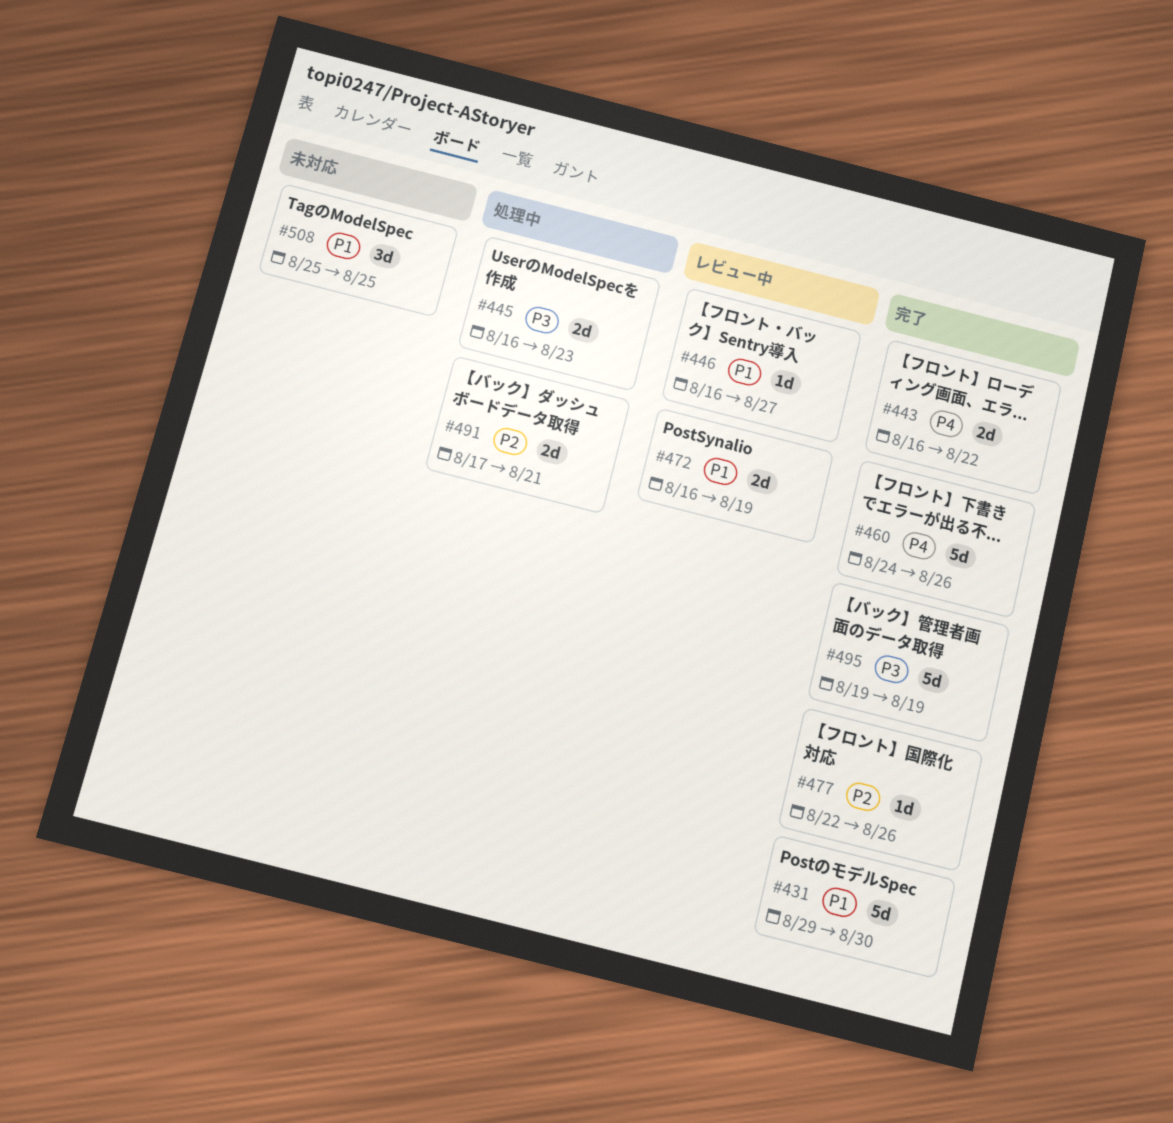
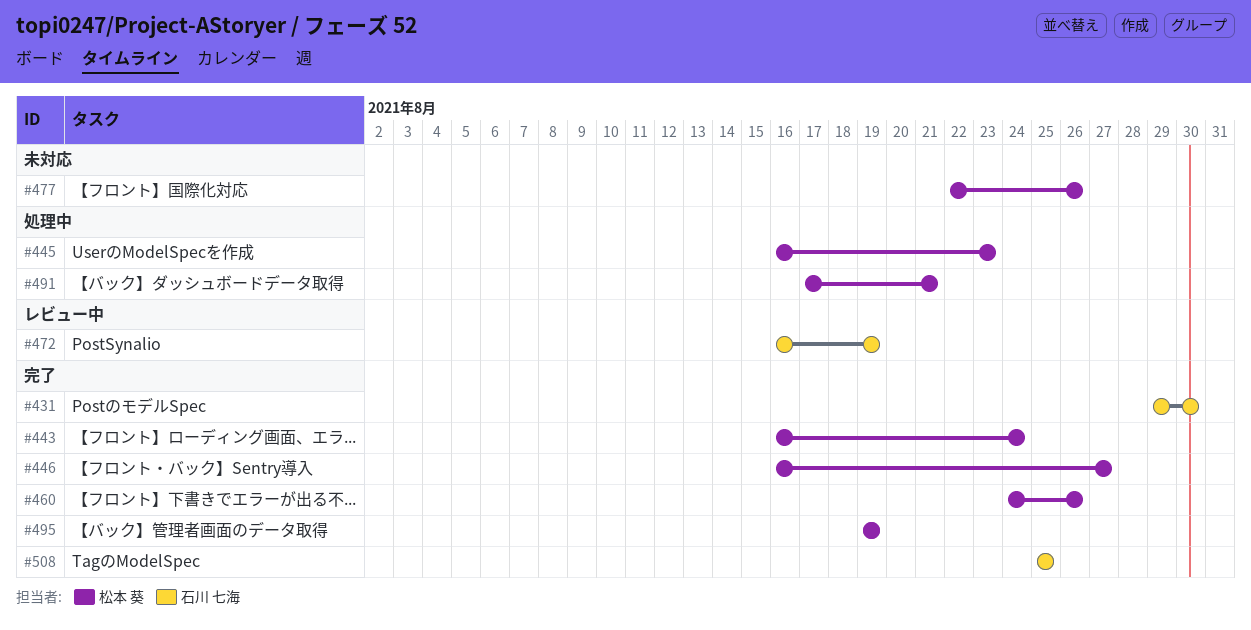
#443, due: Aug 22 -> Aug 24
#446, status: レビュー中 -> 完了
#477, status: 完了 -> 未対応
#508, status: 未対応 -> 完了

